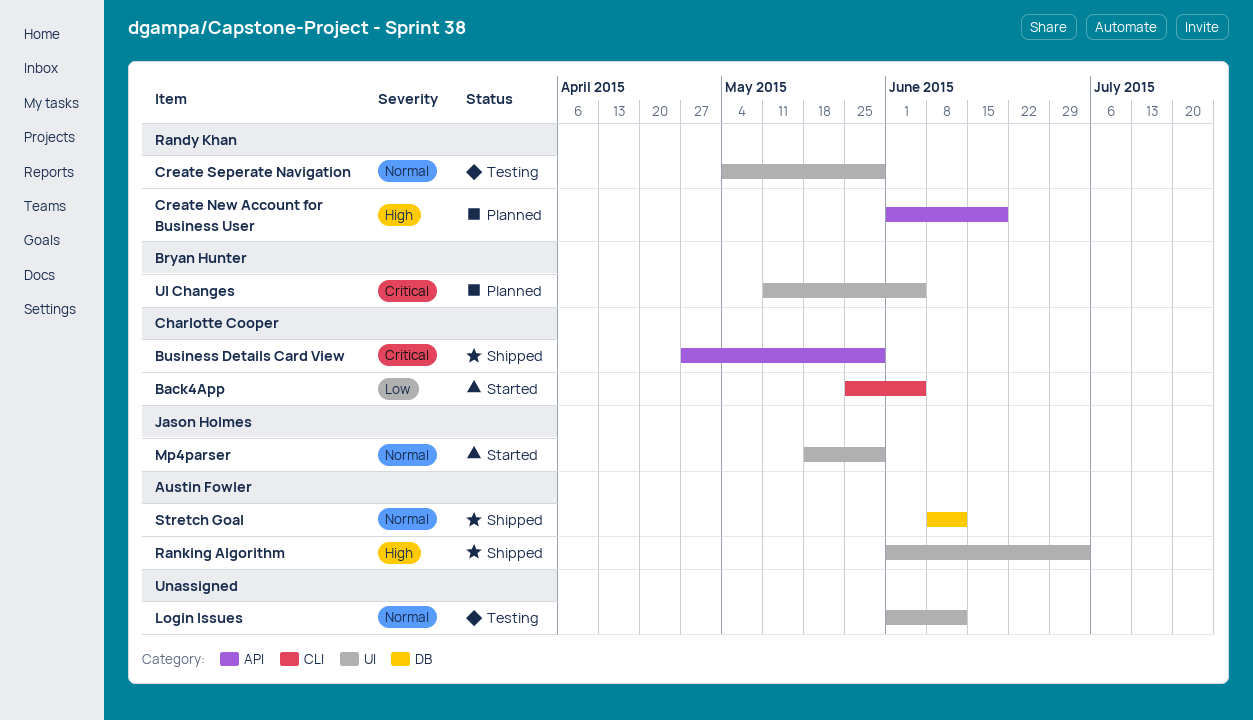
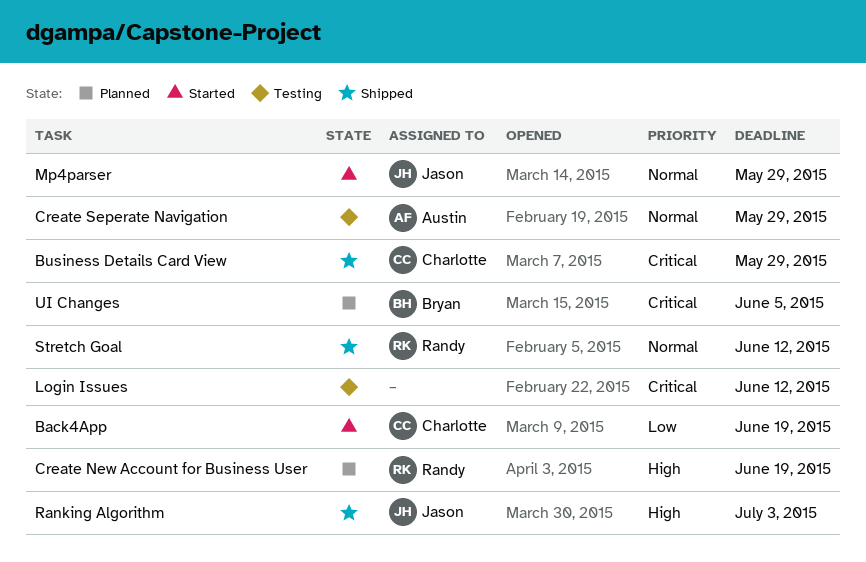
Back4App, due: Jun 5 -> Jun 19
Create Seperate Navigation, owner: Randy Khan -> Austin Fowler
Login Issues, priority: Normal -> Critical
Ranking Algorithm, owner: Austin Fowler -> Jason Holmes
Stretch Goal, owner: Austin Fowler -> Randy Khan

